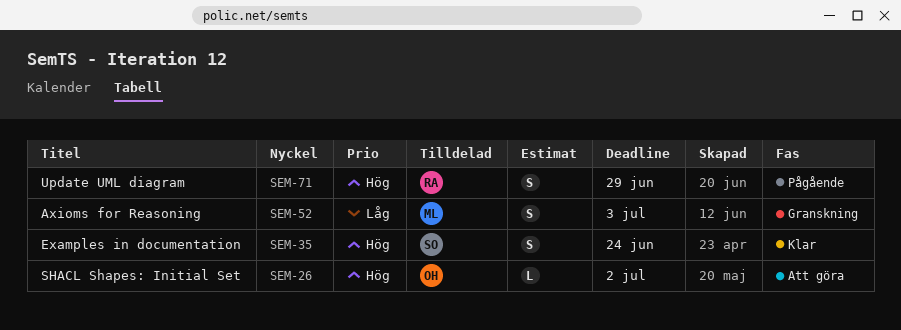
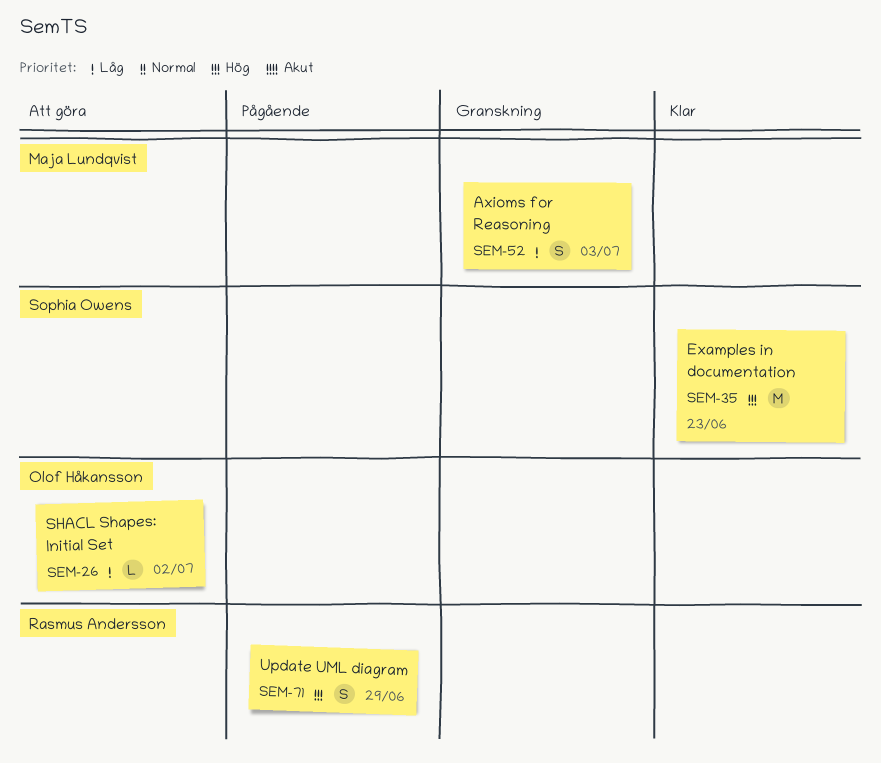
SEM-26, priority: Hög -> Låg
SEM-35, estimate: S -> M
SEM-35, due: Jun 24 -> Jun 23

